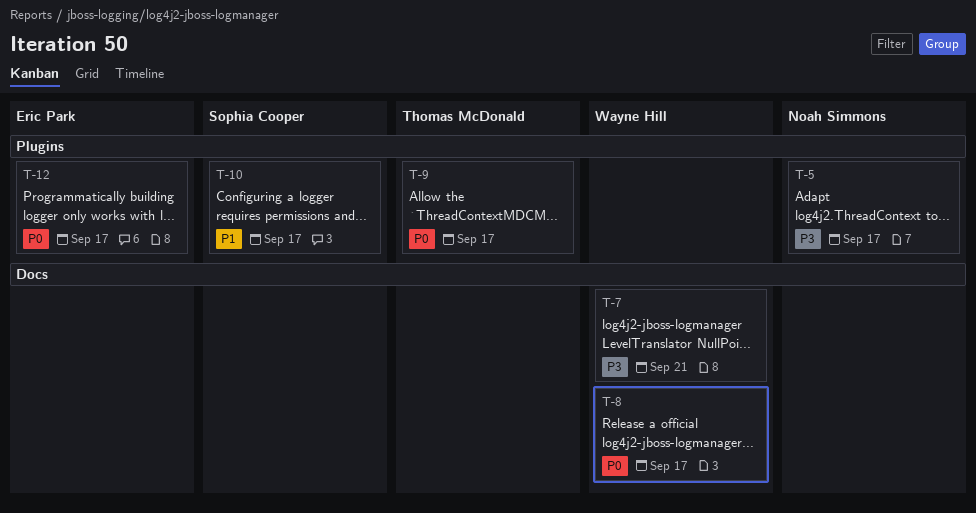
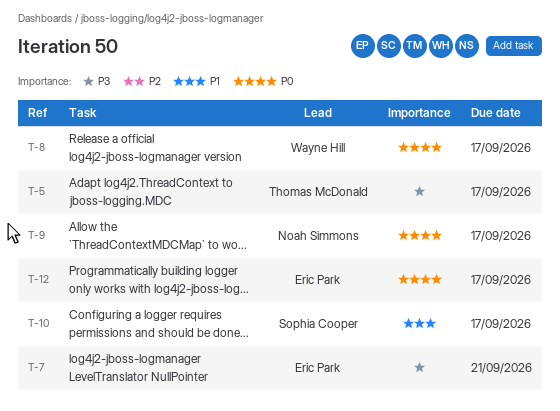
T-5, owner: Noah Simmons -> Thomas McDonald
T-7, owner: Wayne Hill -> Eric Park
T-9, owner: Thomas McDonald -> Noah Simmons

